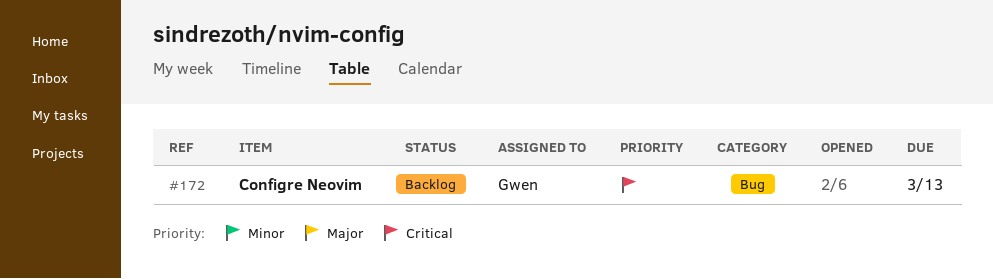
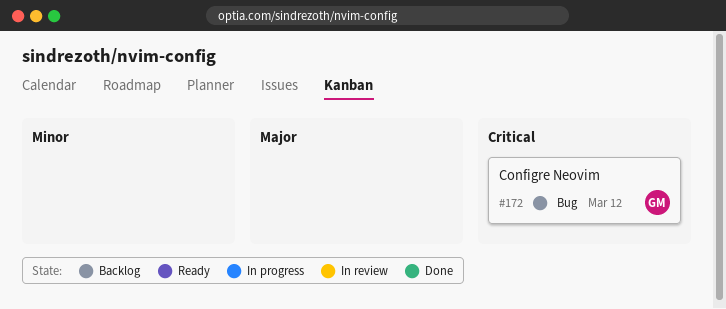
#172, due: Mar 13 -> Mar 12

